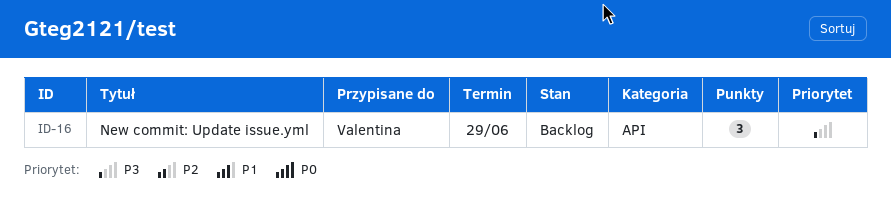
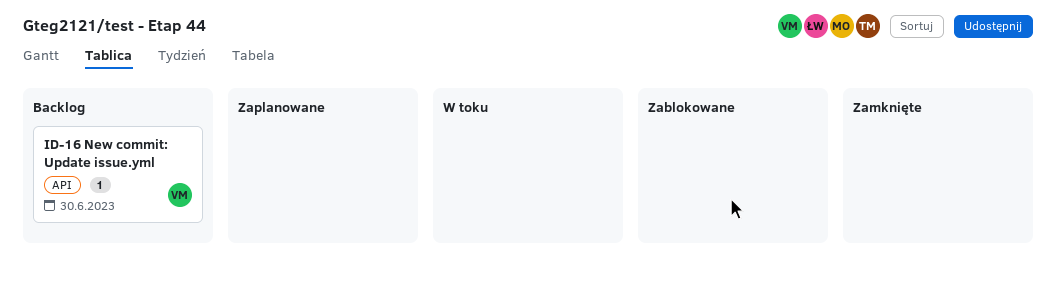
ID-16, estimate: 3 -> 1
ID-16, due: Jun 29 -> Jun 30

